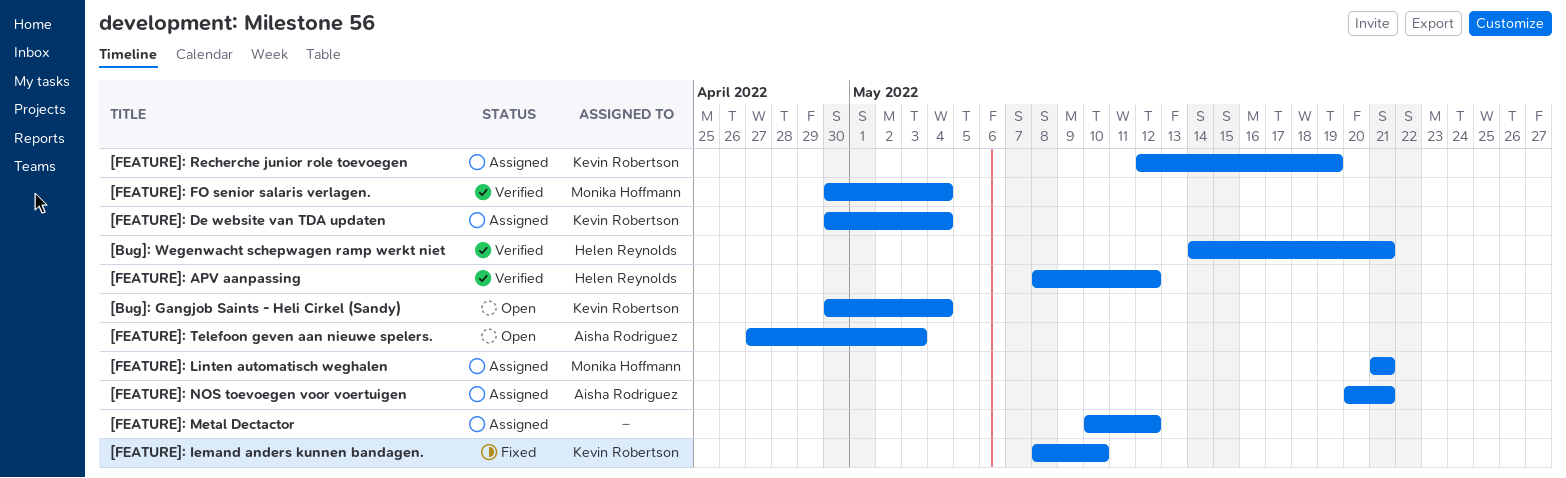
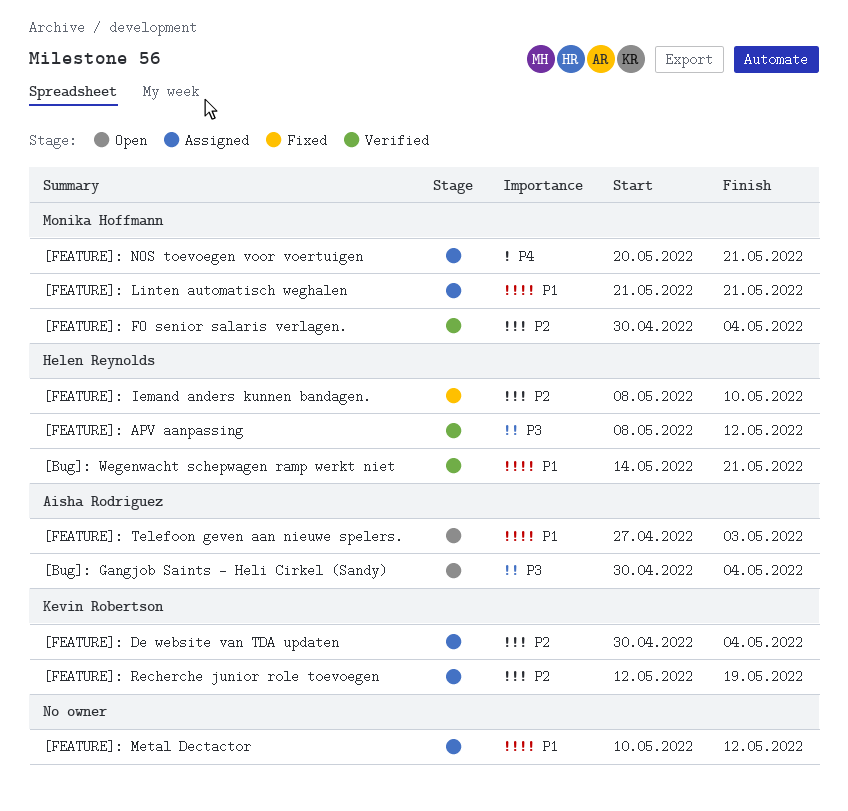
[Bug]: Gangjob Saints - Heli Cirkel (Sandy), owner: Kevin Robertson -> Aisha Rodriguez
[FEATURE]: Iemand anders kunnen bandagen., owner: Kevin Robertson -> Helen Reynolds
[FEATURE]: NOS toevoegen voor voertuigen, owner: Aisha Rodriguez -> Monika Hoffmann

